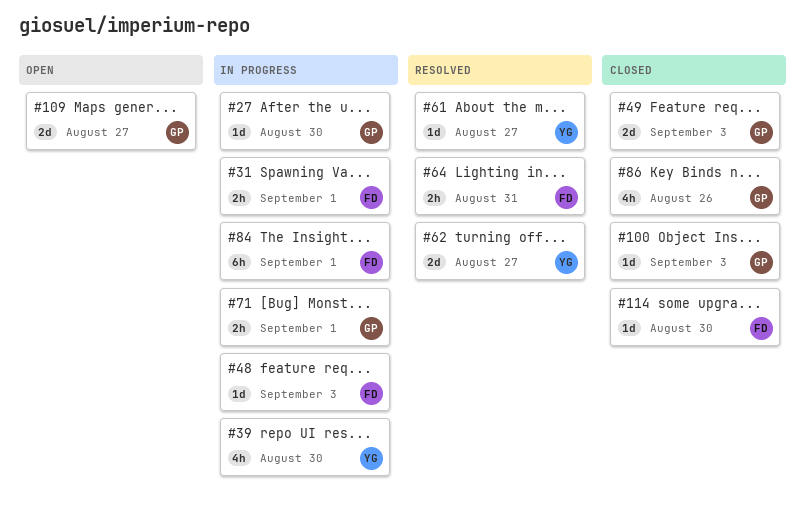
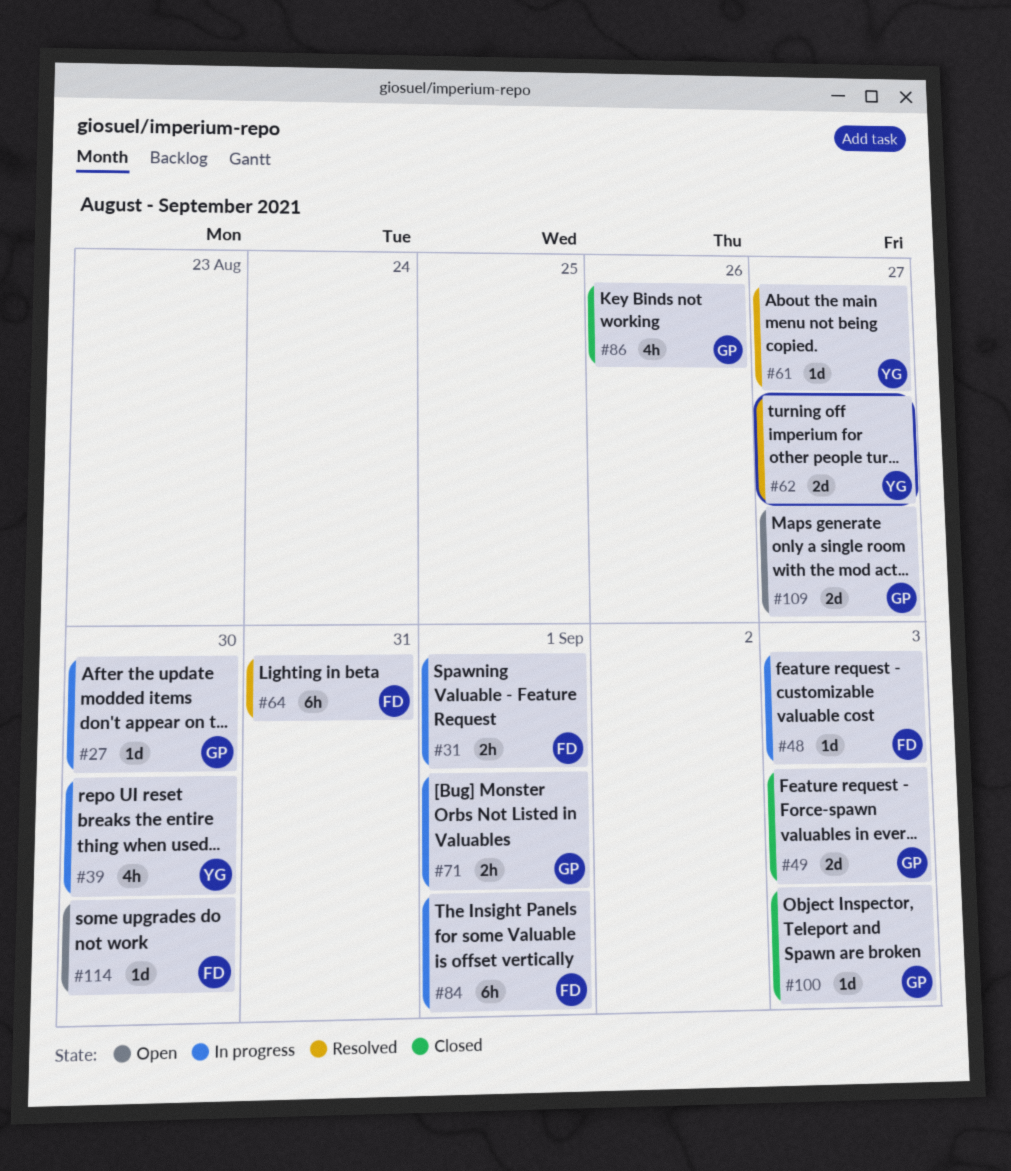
#64, estimate: 2h -> 6h
#114, status: Closed -> Open

